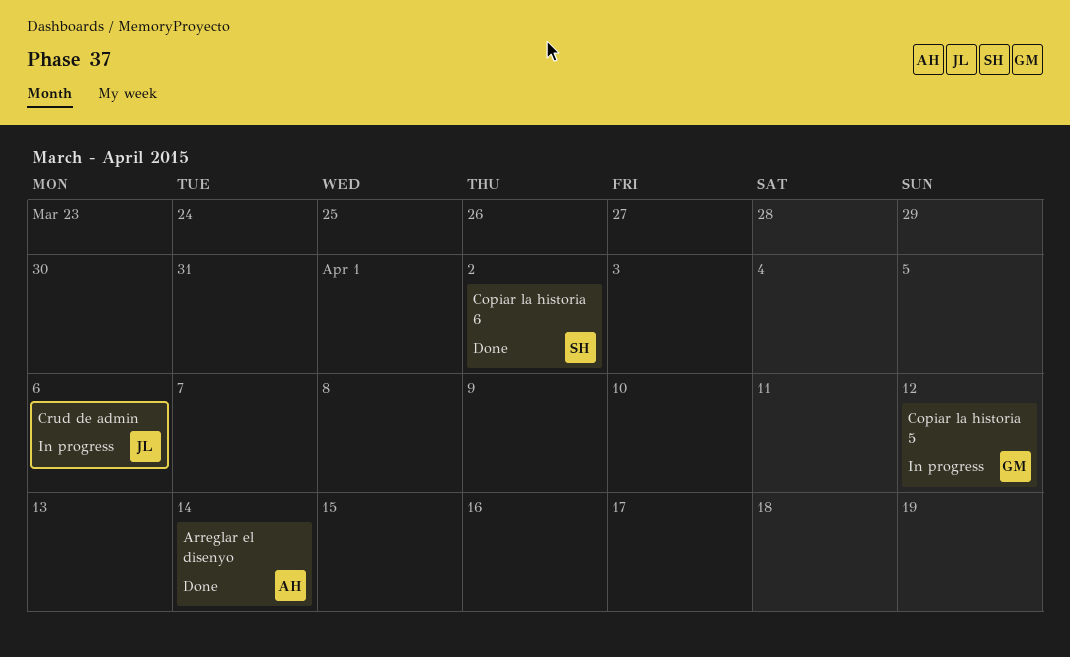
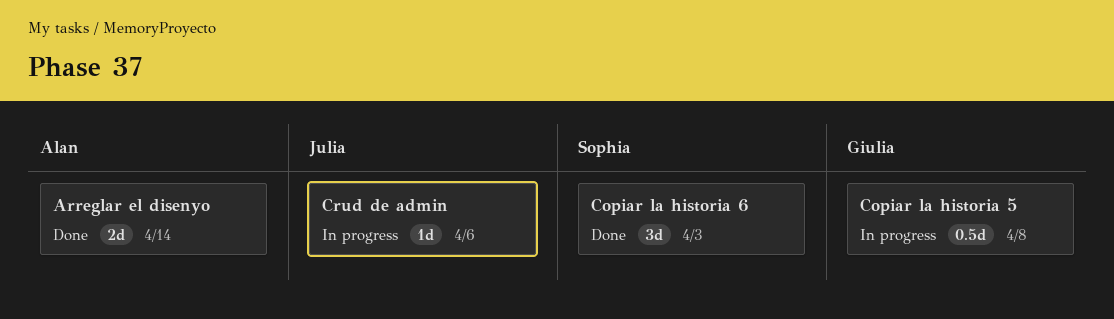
Copiar la historia 5, due: Apr 12 -> Apr 8
Copiar la historia 6, due: Apr 2 -> Apr 3

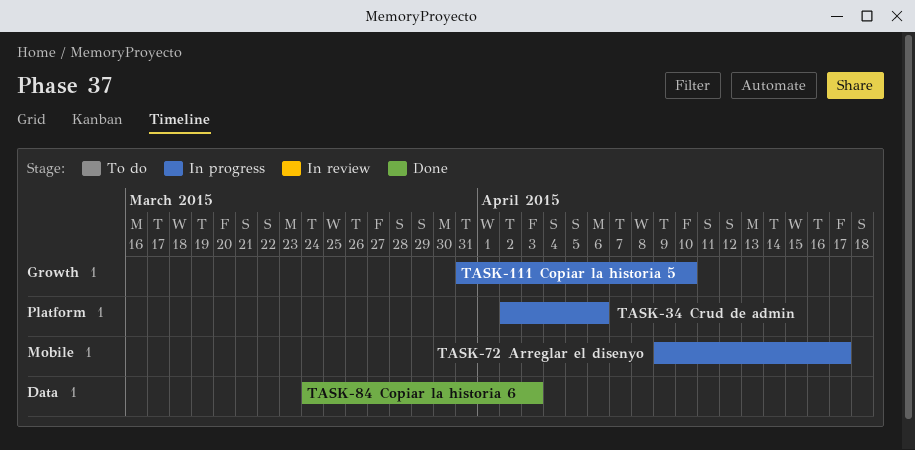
Arreglar el disenyo, status: Done -> In progress
Arreglar el disenyo, due: Apr 14 -> Apr 17
Copiar la historia 5, due: Apr 8 -> Apr 10

